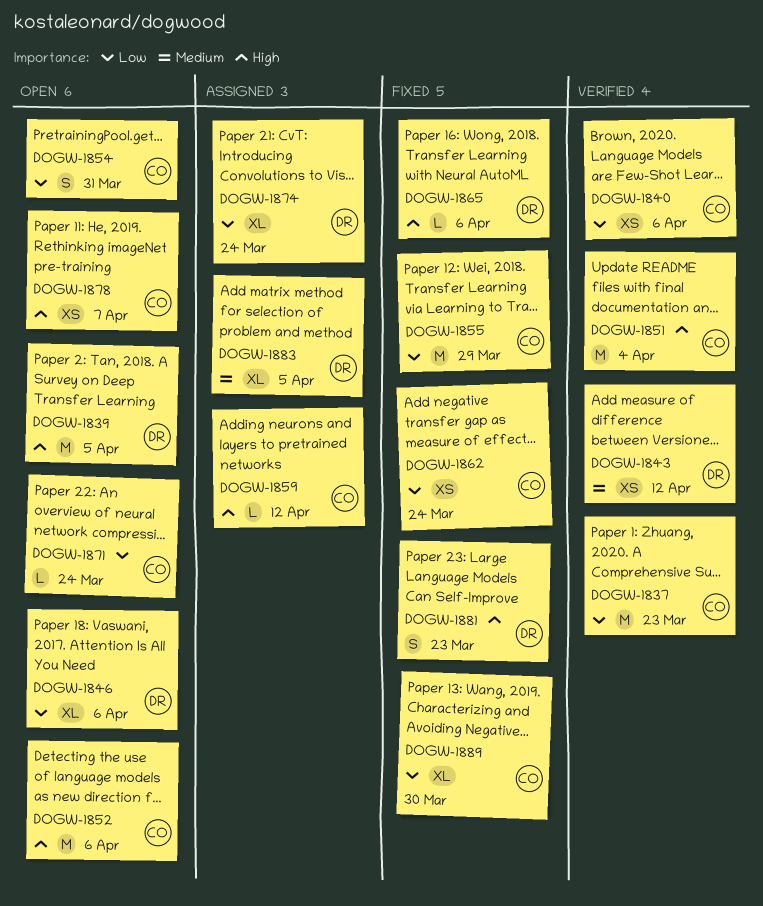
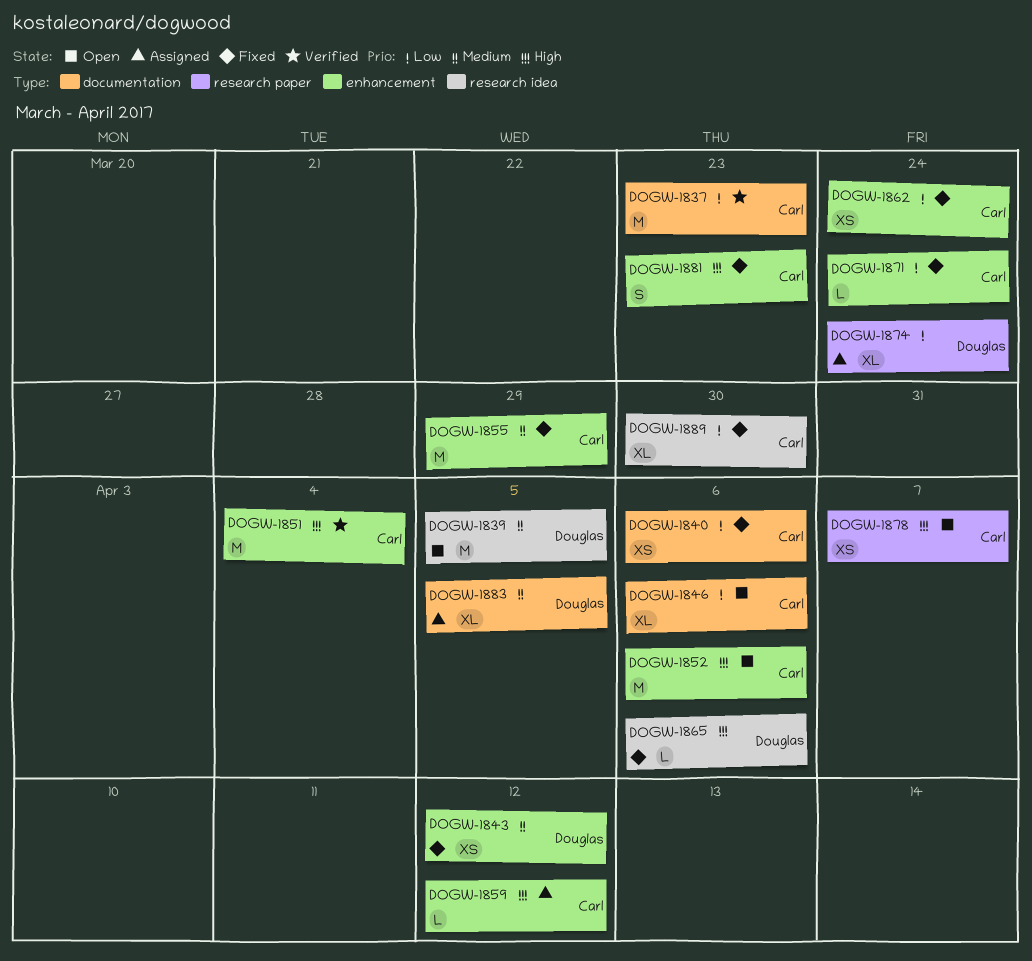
DOGW-1839, priority: High -> Medium
DOGW-1840, status: Verified -> Fixed
DOGW-1843, status: Verified -> Fixed
DOGW-1846, owner: Douglas -> Carl
DOGW-1854: present -> none
DOGW-1855, priority: Low -> Medium
DOGW-1871, status: Open -> Fixed
DOGW-1881, owner: Douglas -> Carl

